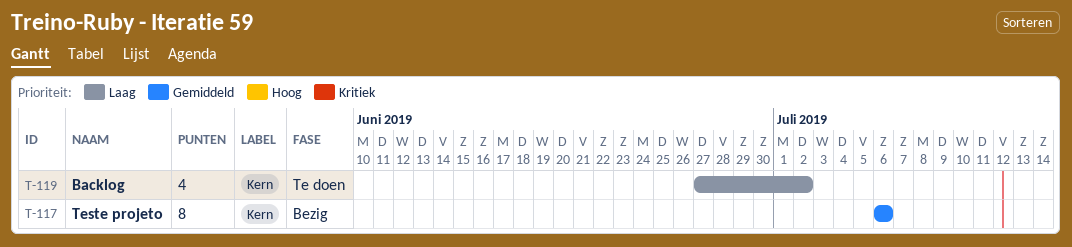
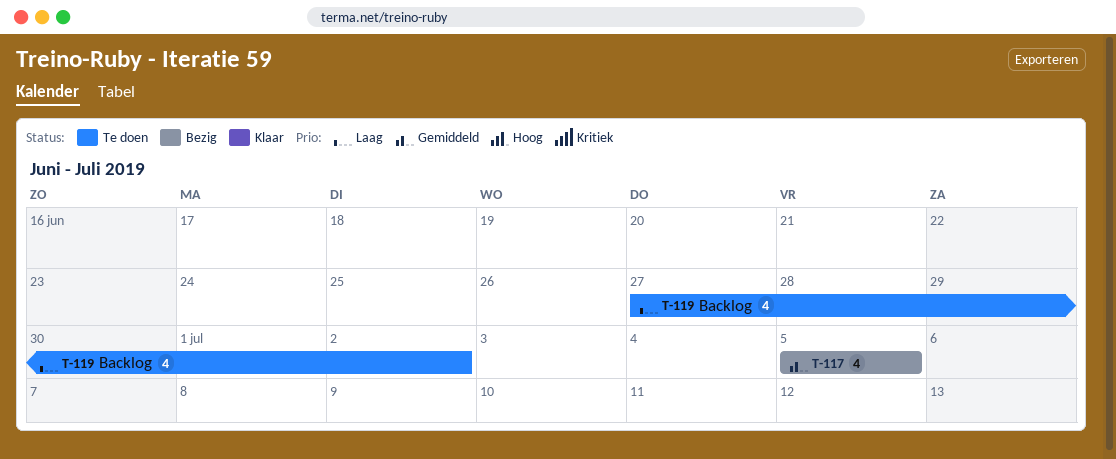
T-117, estimate: 8 -> 4
T-117, start: Jul 6 -> Jul 5
T-117, due: Jul 6 -> Jul 5

